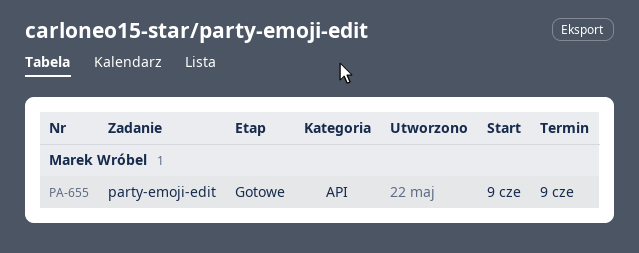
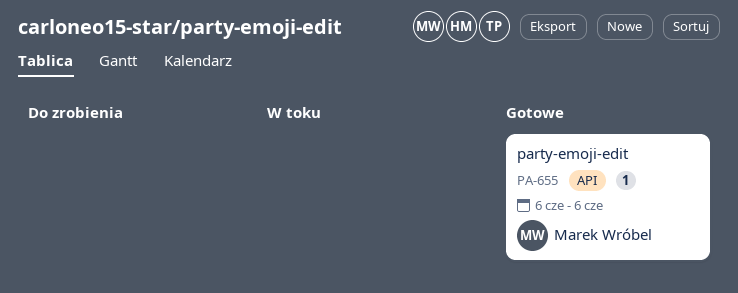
PA-655, start: Jun 9 -> Jun 6
PA-655, due: Jun 9 -> Jun 6

